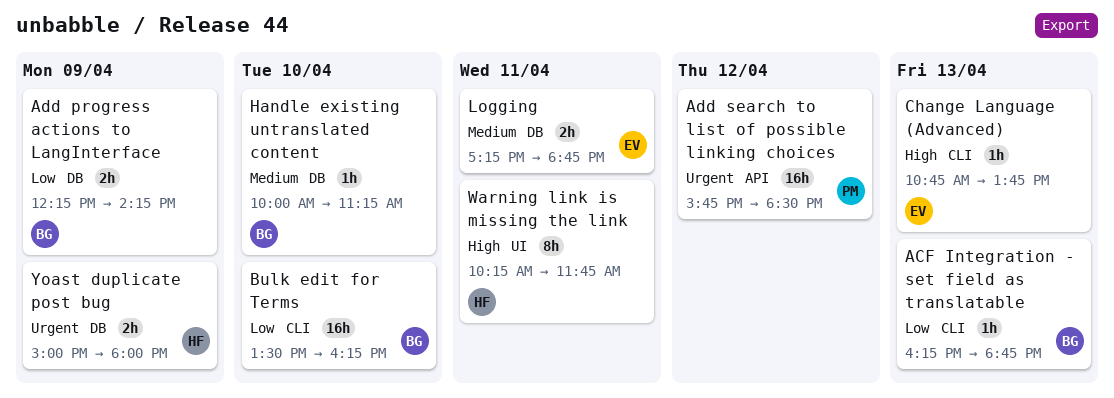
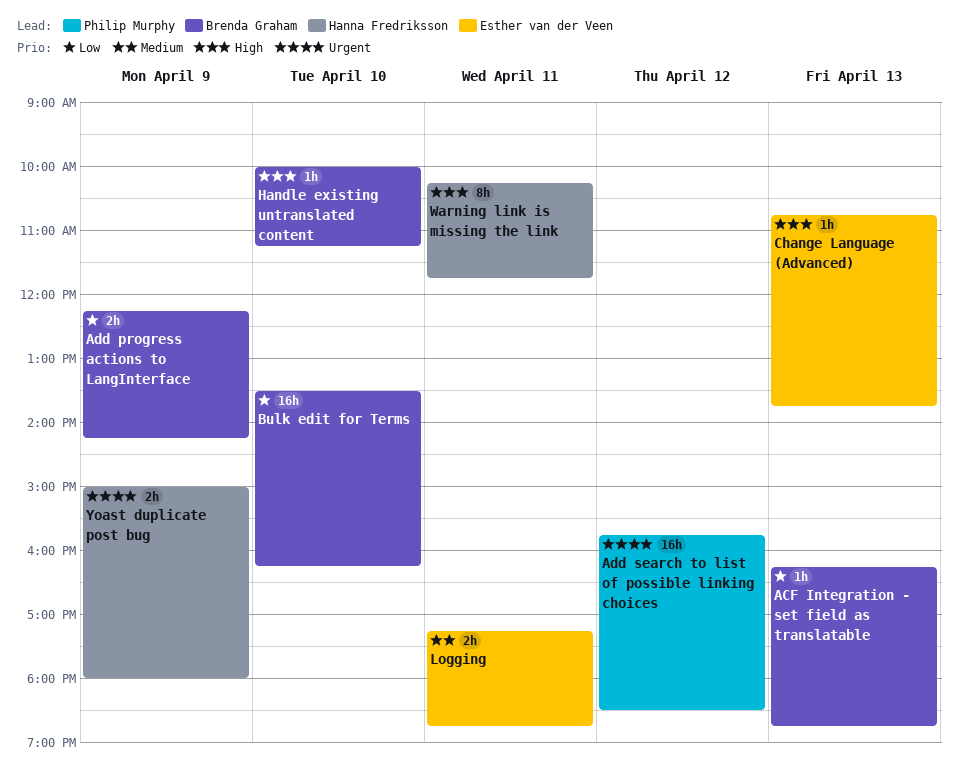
Handle existing untranslated content, priority: Medium -> High

